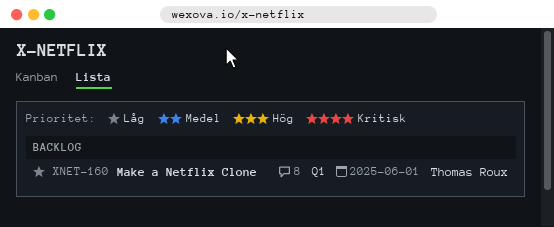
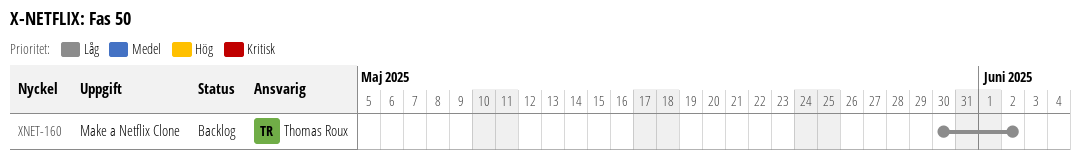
XNET-160, due: Jun 1 -> Jun 2

